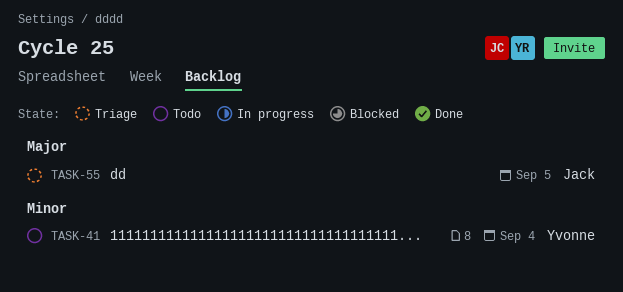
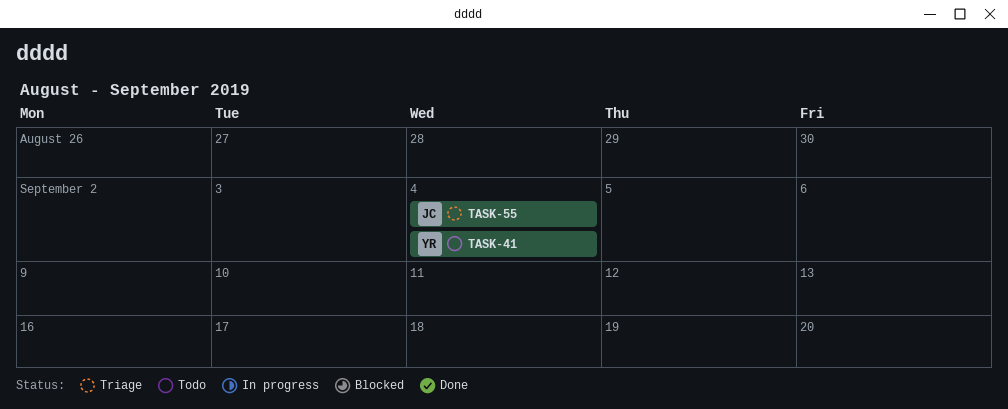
TASK-55, due: Sep 5 -> Sep 4

